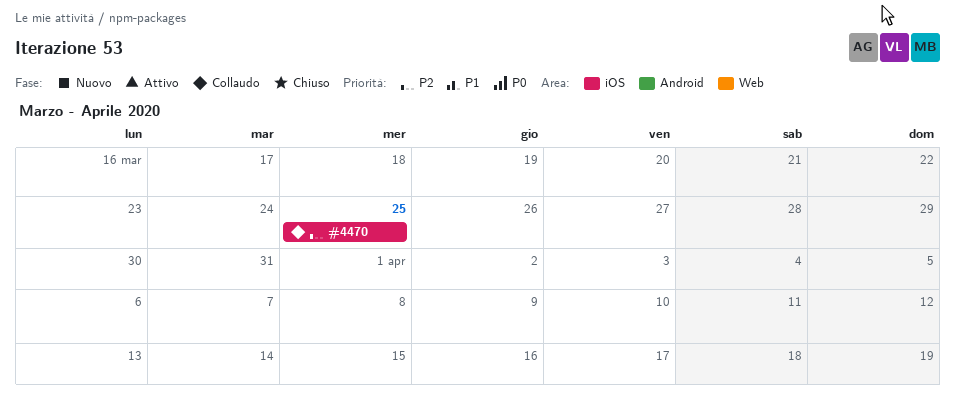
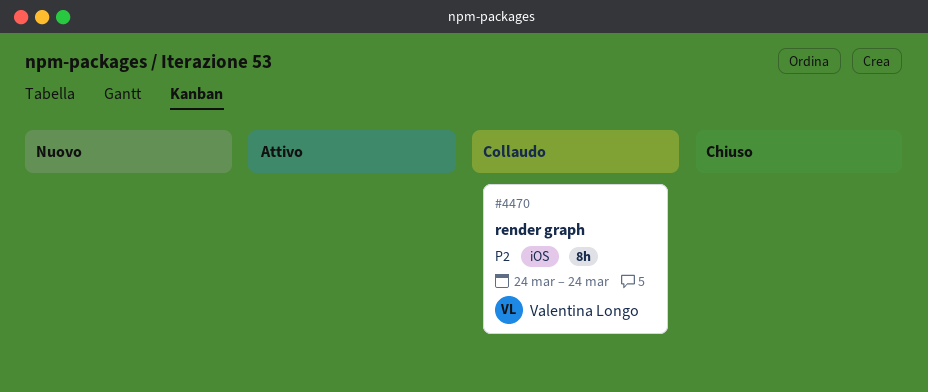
#4470, start: Mar 25 -> Mar 24
#4470, due: Mar 25 -> Mar 24

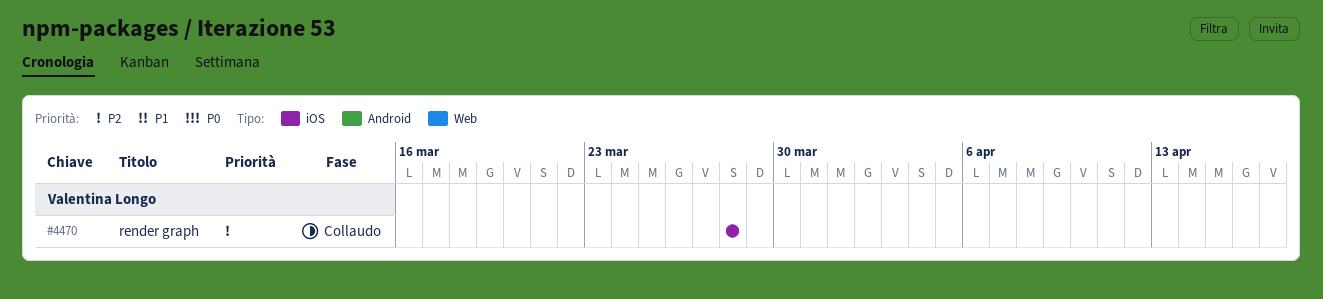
#4470, start: Mar 24 -> Mar 28
#4470, due: Mar 24 -> Mar 28

